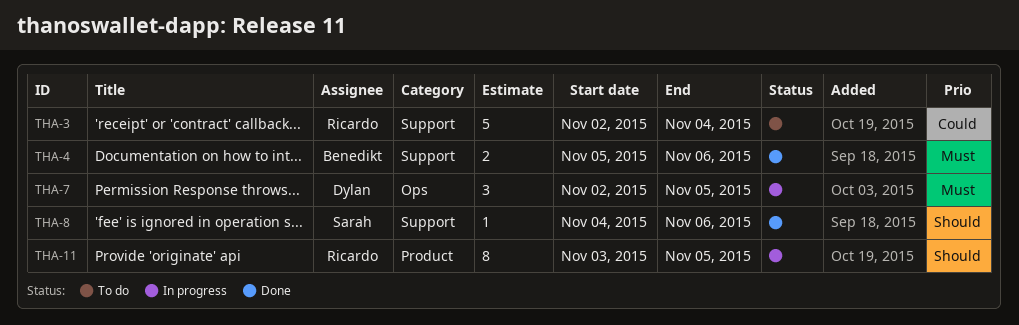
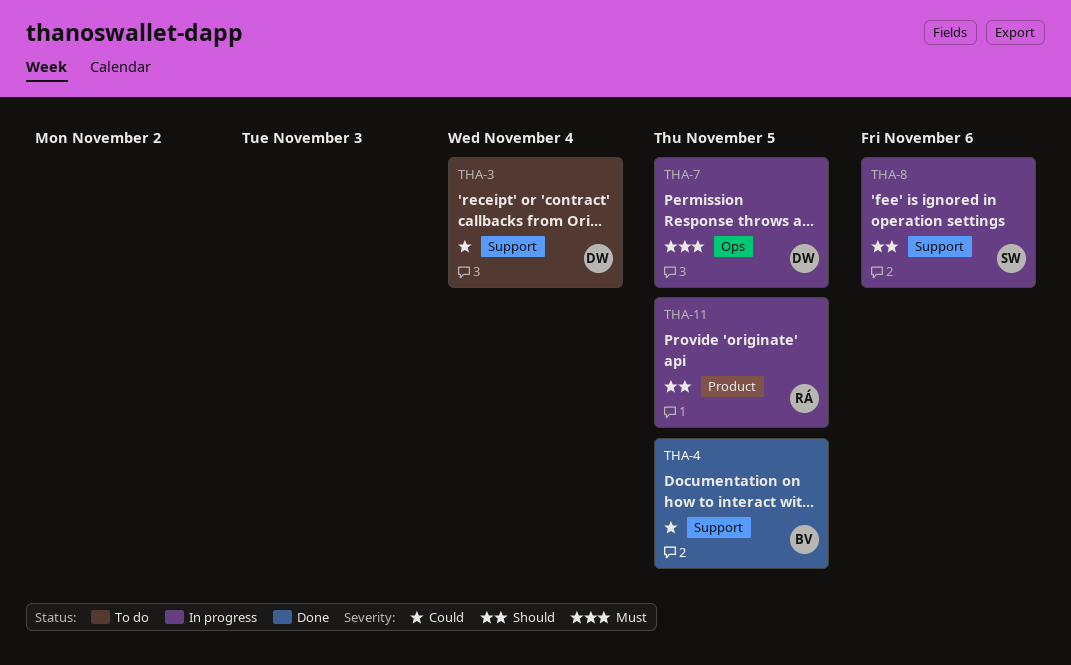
THA-3, owner: Ricardo -> Dylan
THA-4, priority: Must -> Could
THA-4, due: Nov 6 -> Nov 5
THA-8, status: Done -> In progress

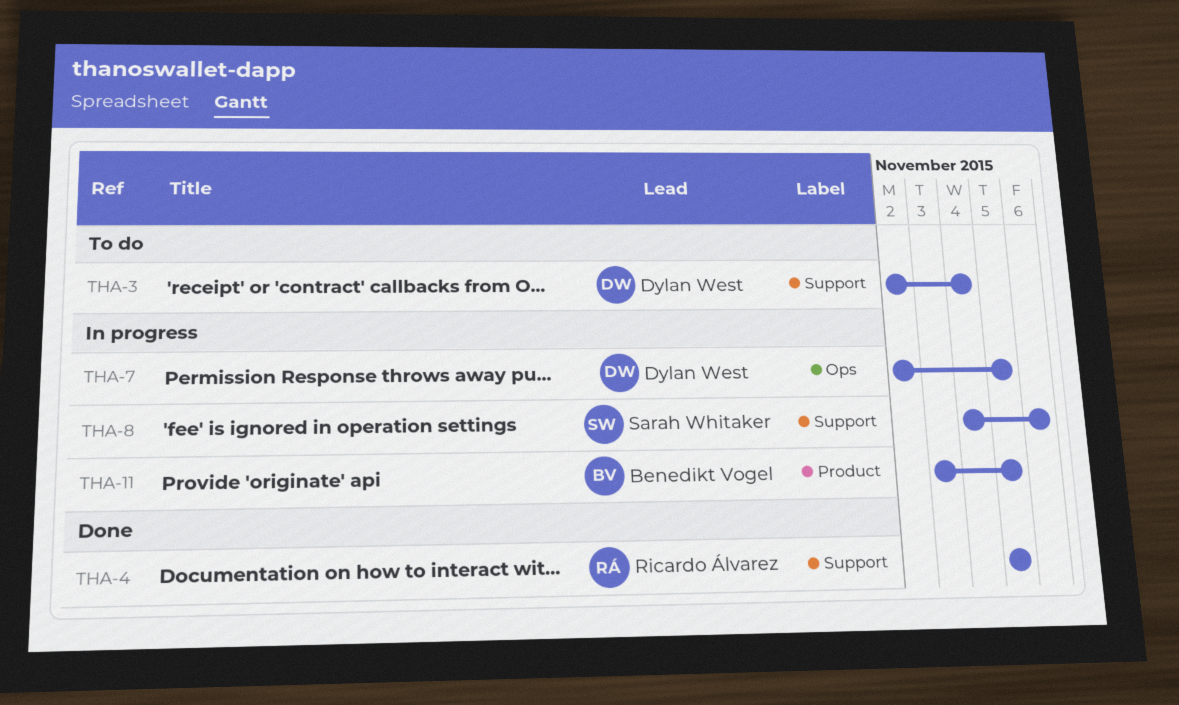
THA-4, owner: Benedikt Vogel -> Ricardo Álvarez
THA-11, owner: Ricardo Álvarez -> Benedikt Vogel

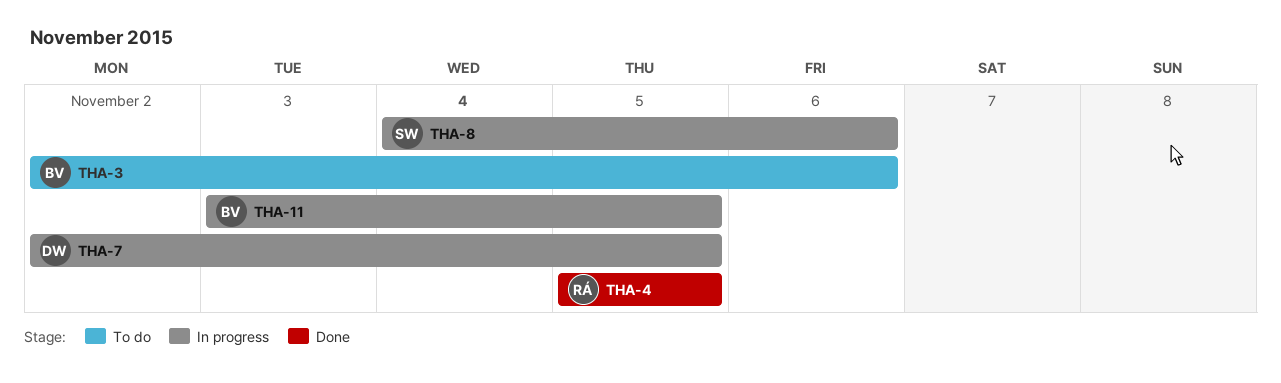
THA-3, owner: Dylan West -> Benedikt Vogel
THA-3, due: Nov 4 -> Nov 6

